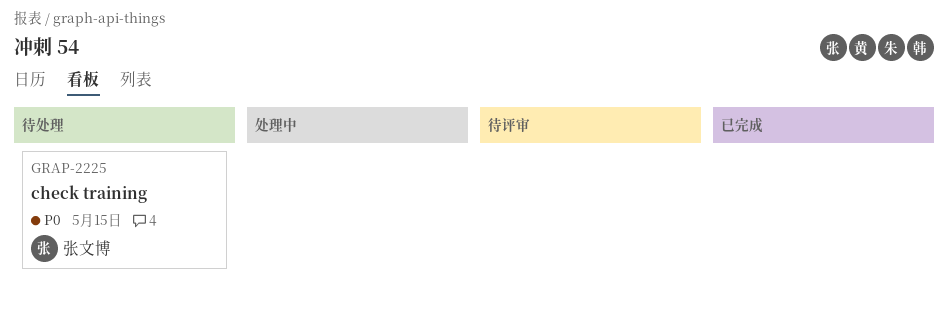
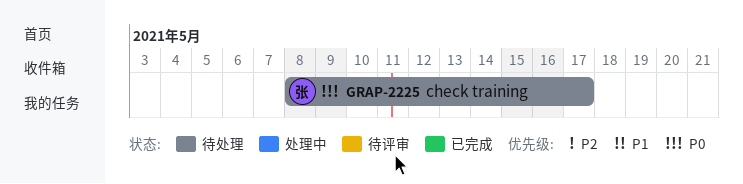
GRAP-2225, due: May 15 -> May 17

